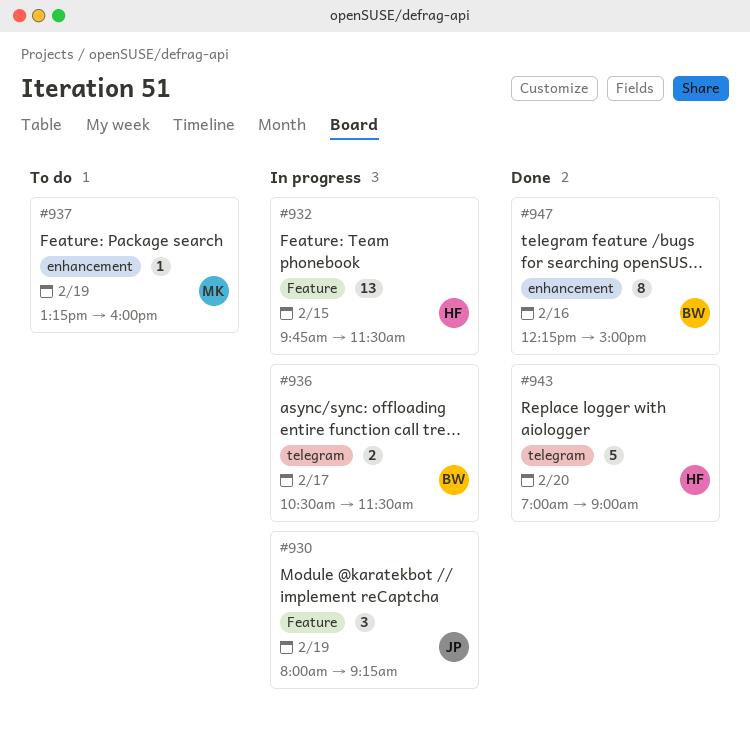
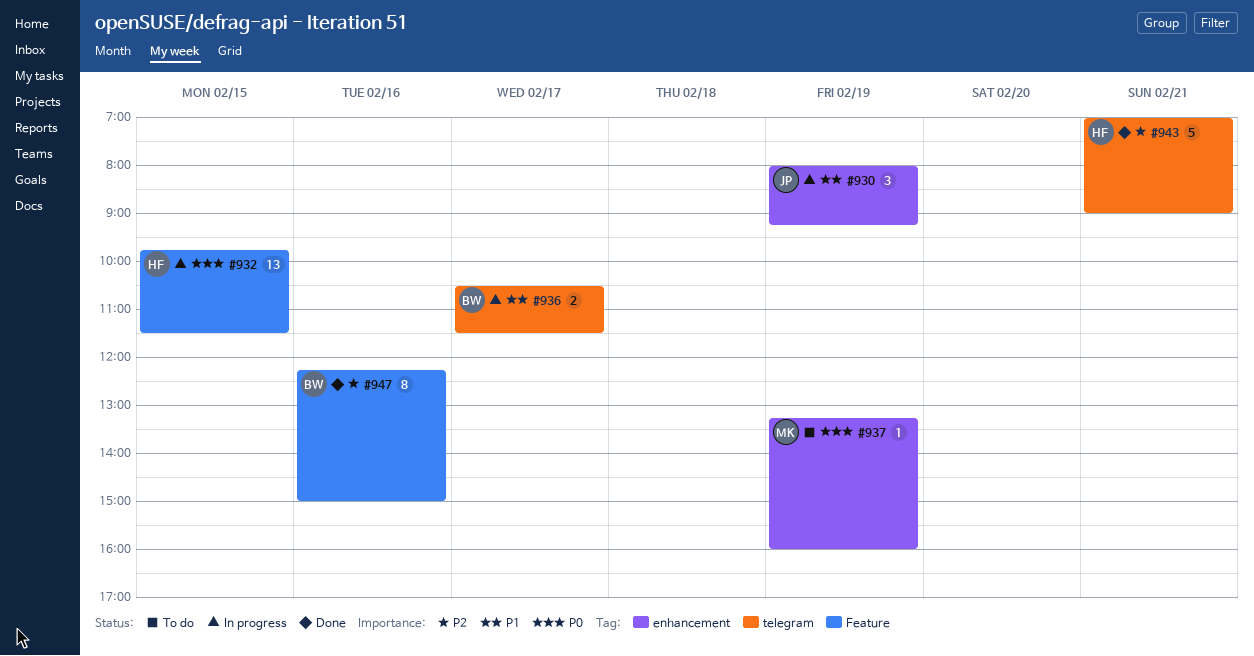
#930, label: Feature -> enhancement
#943, day: Feb 20 -> Feb 21
#947, label: enhancement -> Feature

